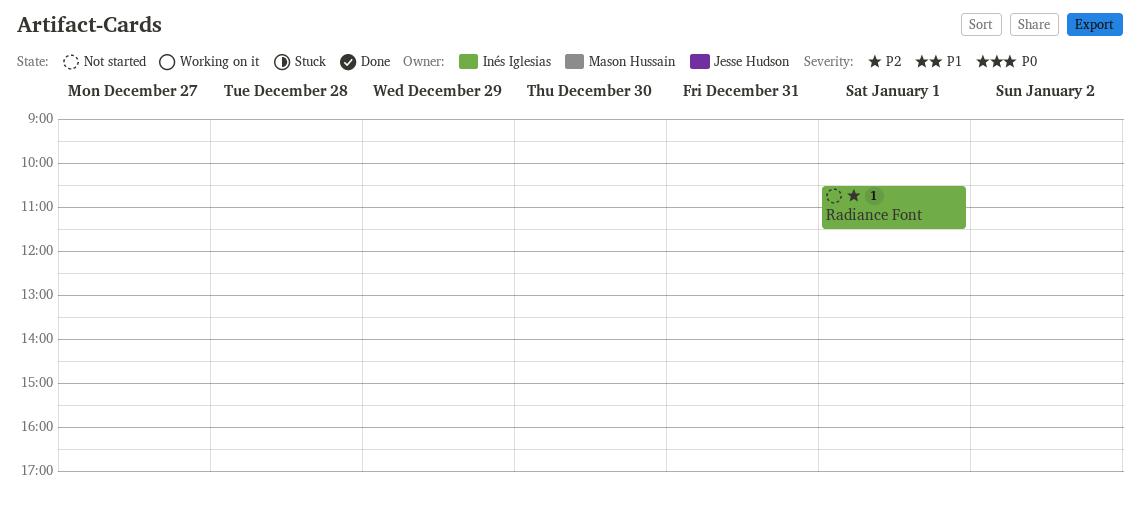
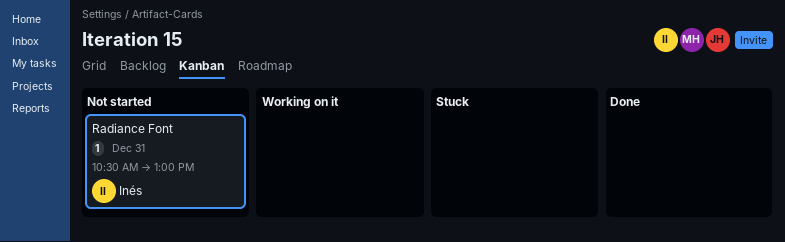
Radiance Font, day: Jan 1 -> Dec 31
Radiance Font, ends: 11:30 -> 13:00

